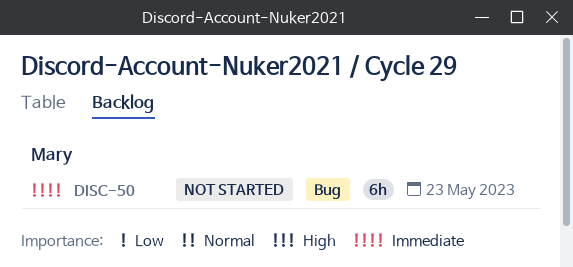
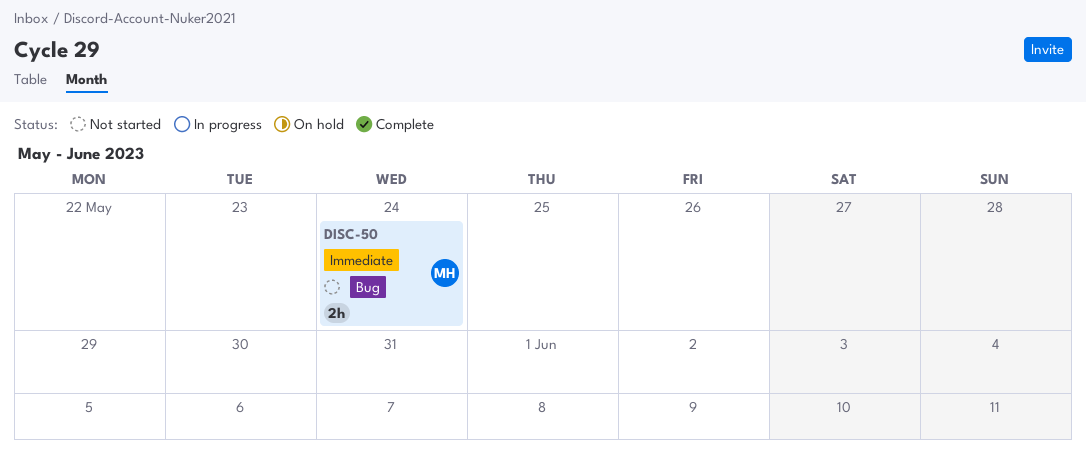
DISC-50, estimate: 6h -> 2h
DISC-50, due: May 23 -> May 24

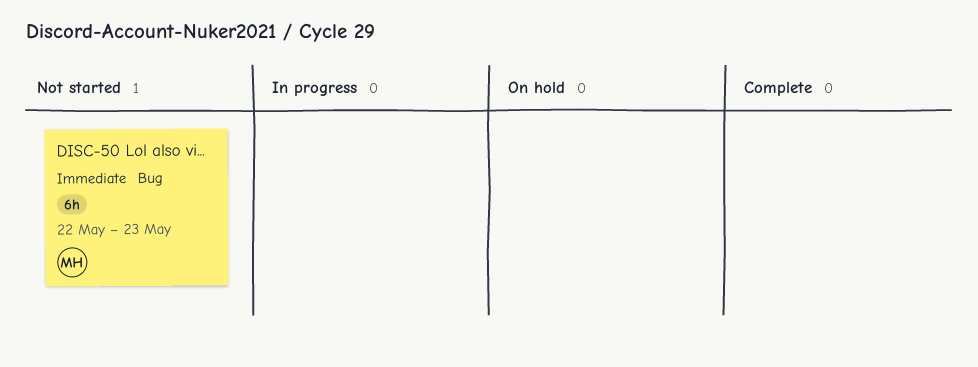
DISC-50, estimate: 2h -> 6h
DISC-50, due: May 24 -> May 23

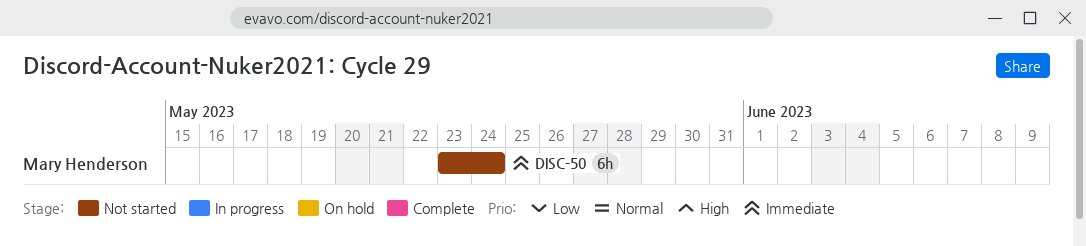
DISC-50, start: May 22 -> May 23
DISC-50, due: May 23 -> May 24

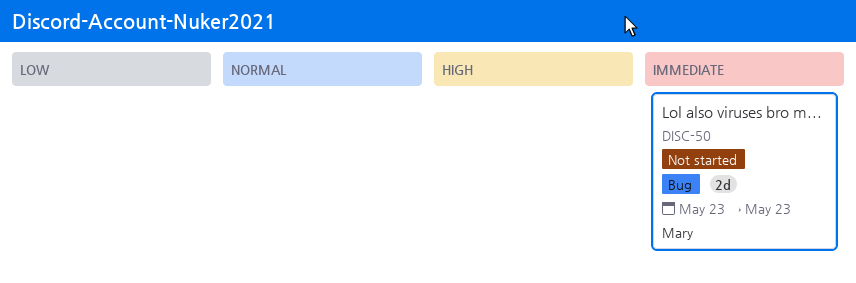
DISC-50, estimate: 6h -> 2d
DISC-50, due: May 24 -> May 23

